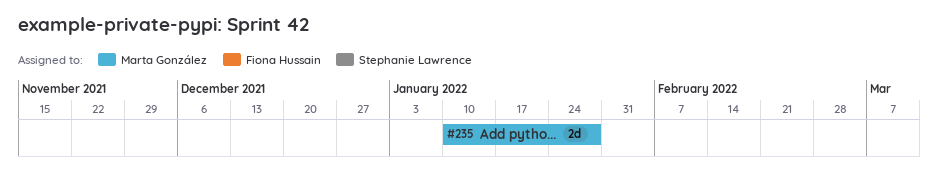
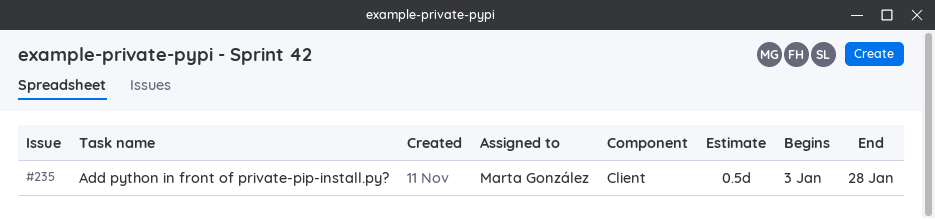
#235, estimate: 2d -> 0.5d
#235, start: Jan 10 -> Jan 3

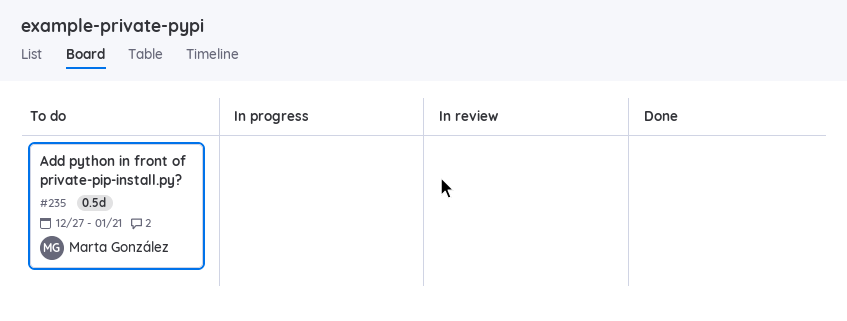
#235, start: Jan 3 -> Dec 27
#235, due: Jan 28 -> Jan 21

